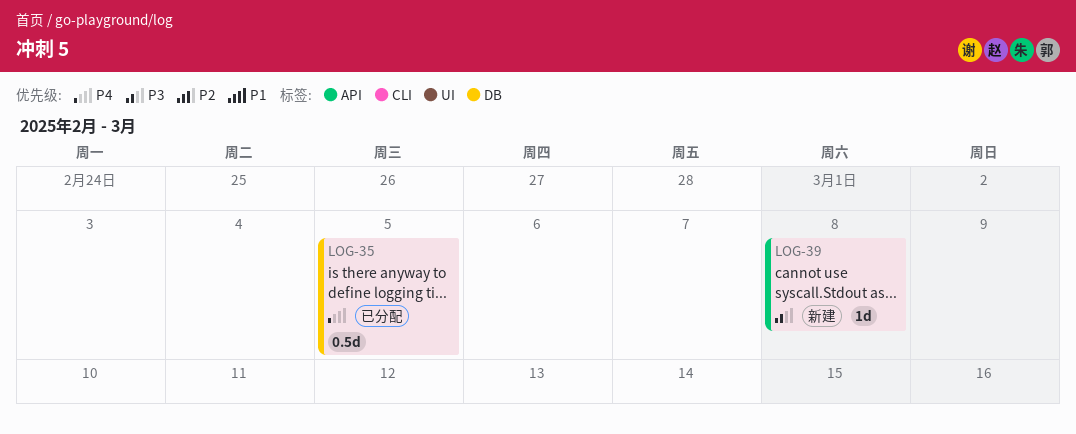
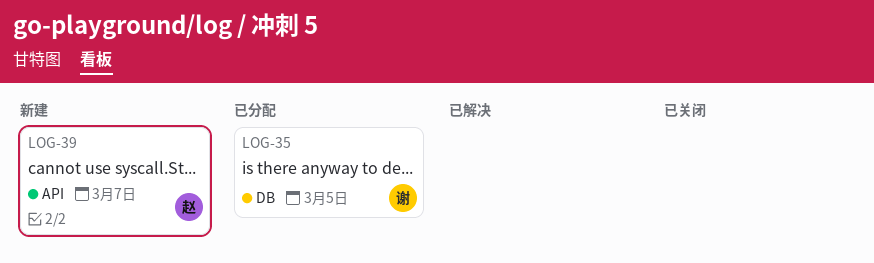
LOG-39, due: Mar 8 -> Mar 7

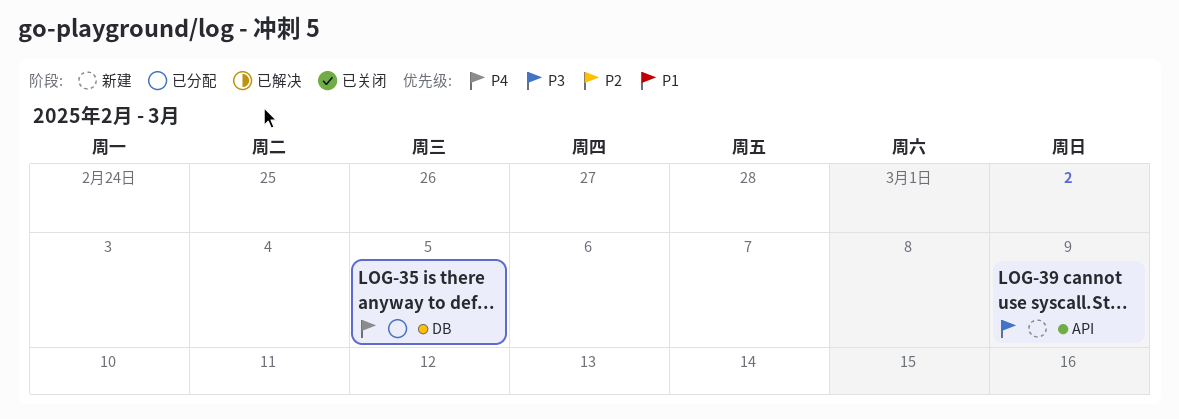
LOG-39, due: Mar 7 -> Mar 9

